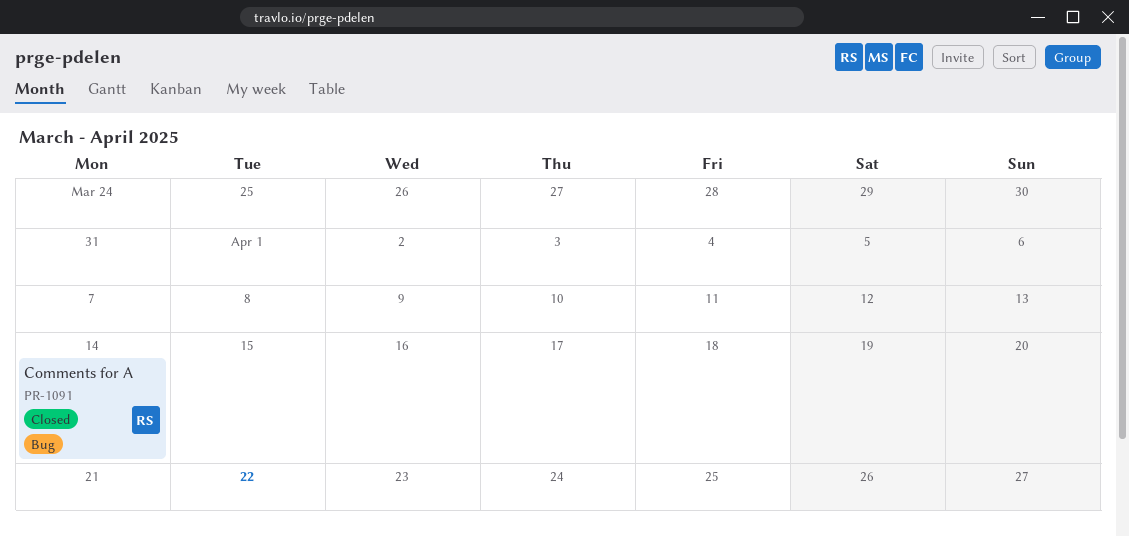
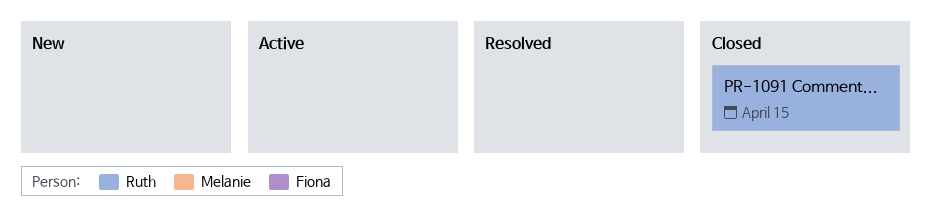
PR-1091, due: Apr 14 -> Apr 15

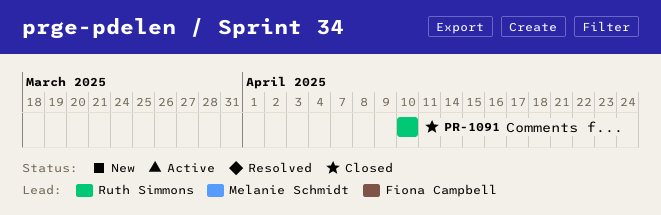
PR-1091, due: Apr 15 -> Apr 10

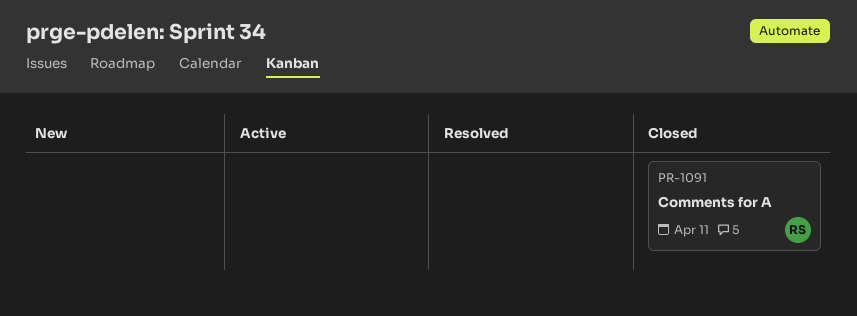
PR-1091, due: Apr 10 -> Apr 11

